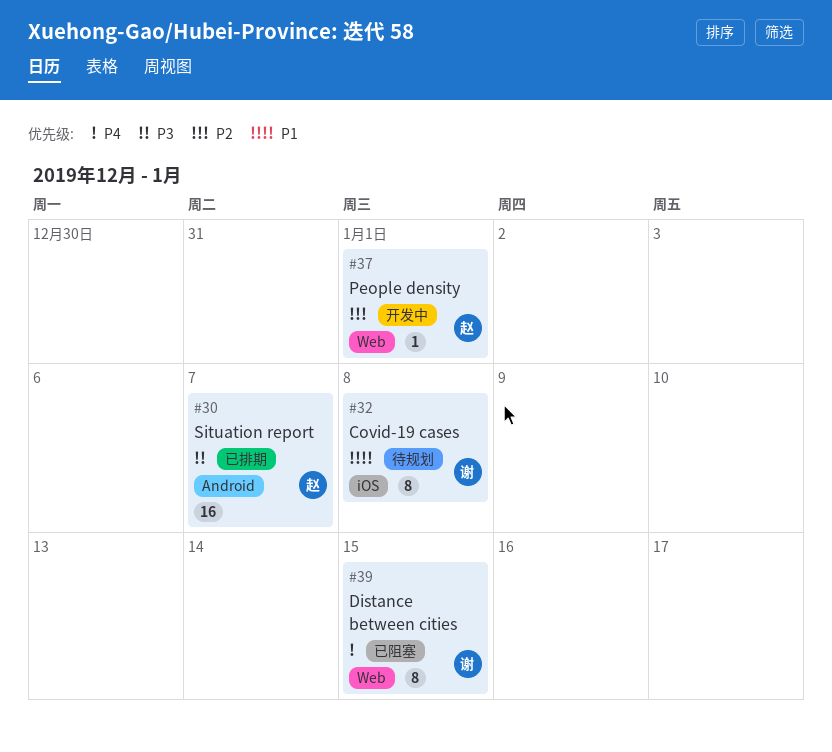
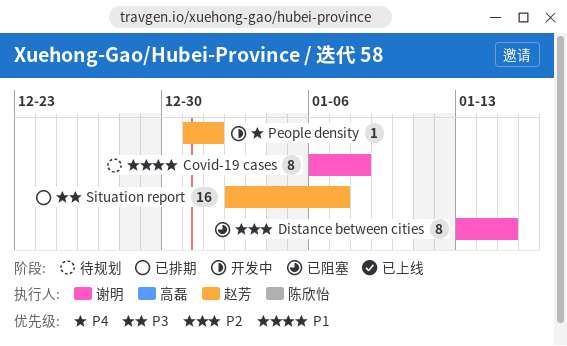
Distance between cities, priority: P4 -> P2
People density, priority: P2 -> P4

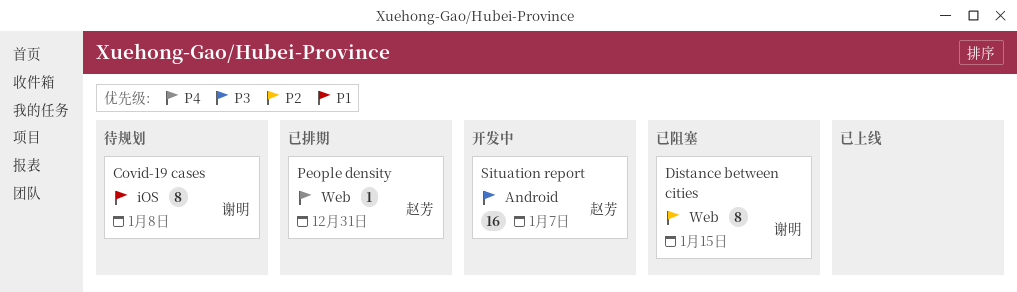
People density, status: 开发中 -> 已排期
People density, due: Jan 1 -> Dec 31
Situation report, status: 已排期 -> 开发中

